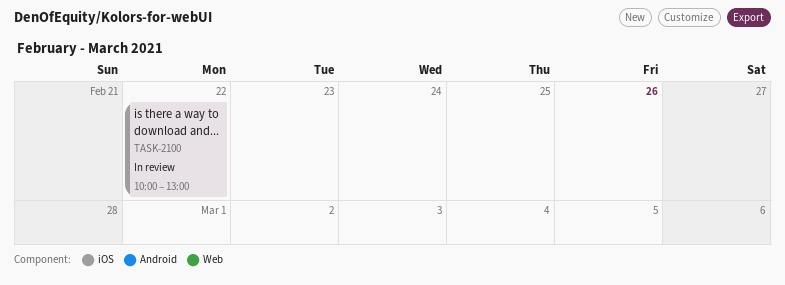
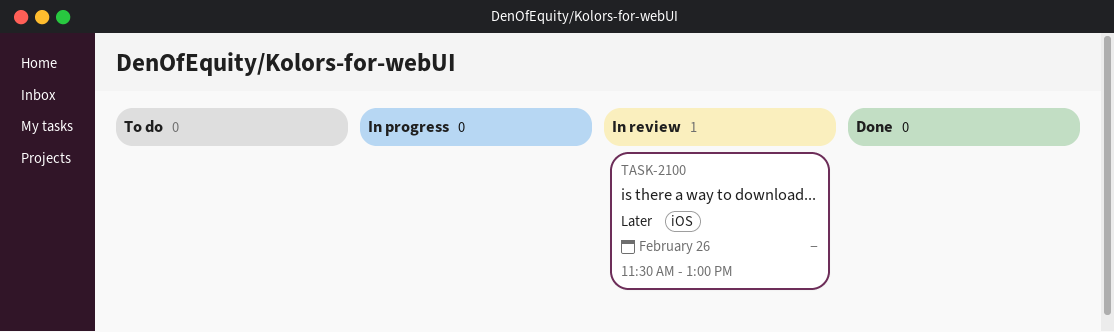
TASK-2100, day: Feb 22 -> Feb 26
TASK-2100, begins: 10:00 -> 11:30

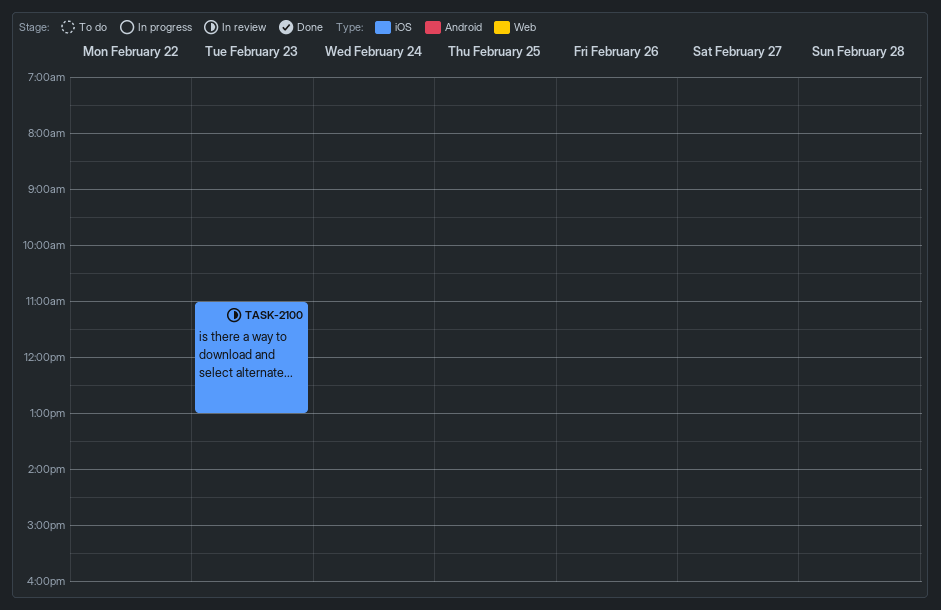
TASK-2100, day: Feb 26 -> Feb 23
TASK-2100, begins: 11:30 -> 11:00

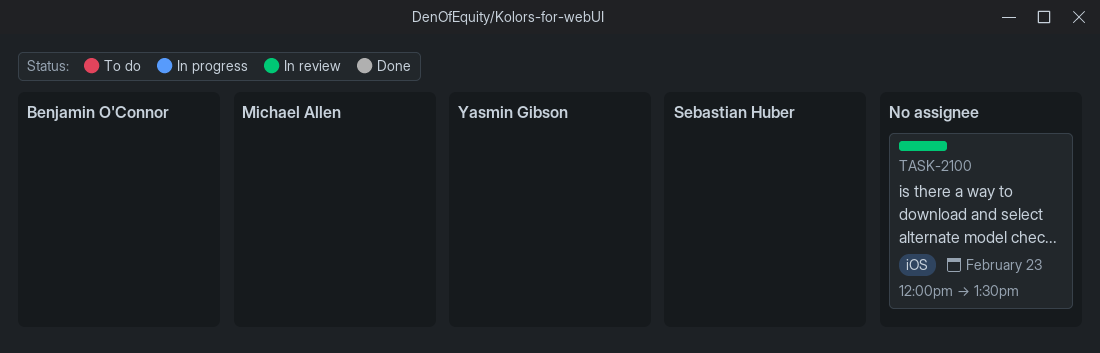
TASK-2100, begins: 11:00 -> 12:00
TASK-2100, ends: 13:00 -> 13:30

